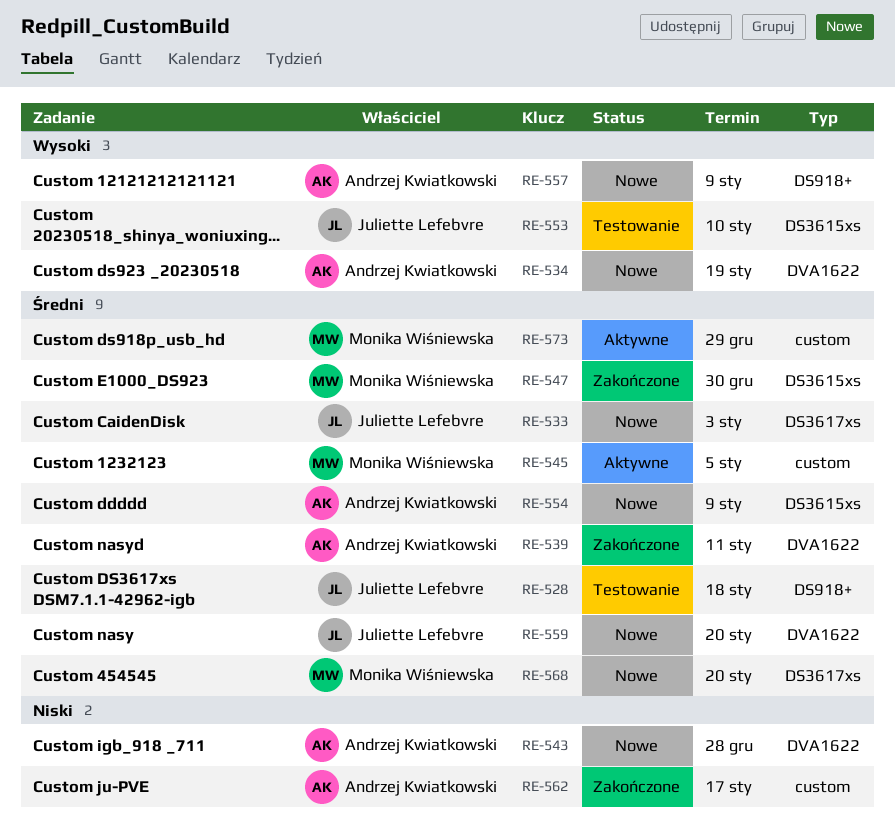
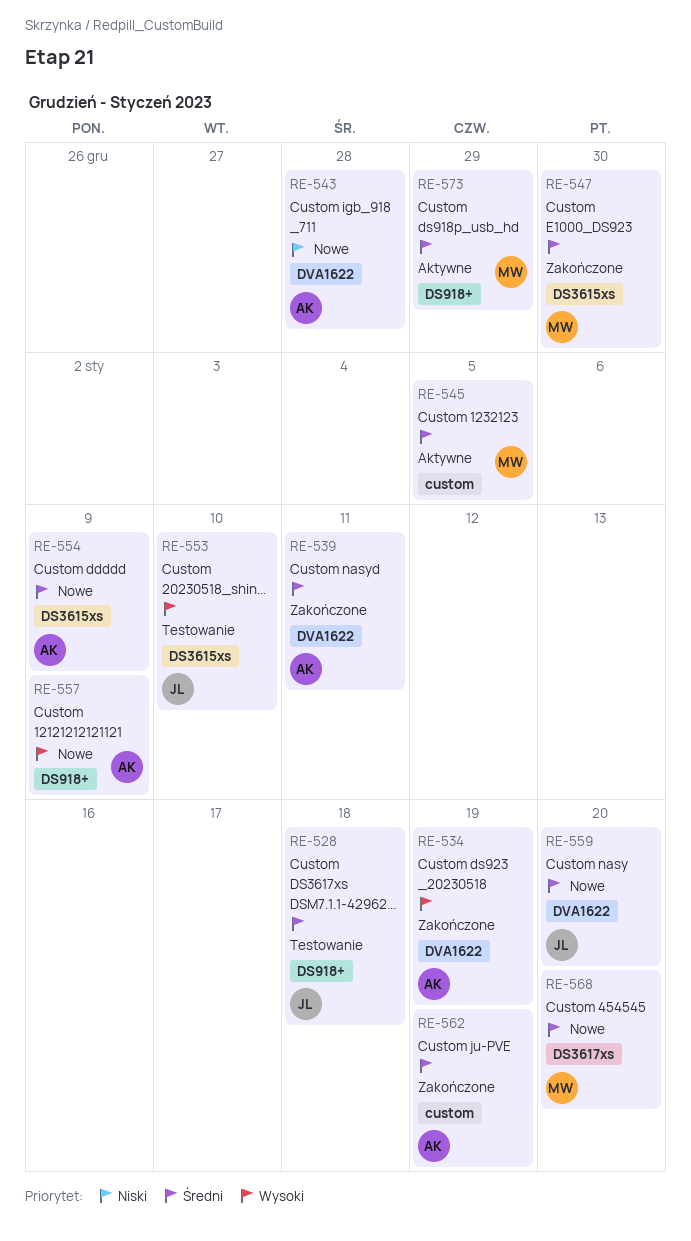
RE-533: present -> none
RE-534, status: Nowe -> Zakończone
RE-562, priority: Niski -> Średni
RE-562, due: Jan 17 -> Jan 19
RE-573, label: custom -> DS918+

